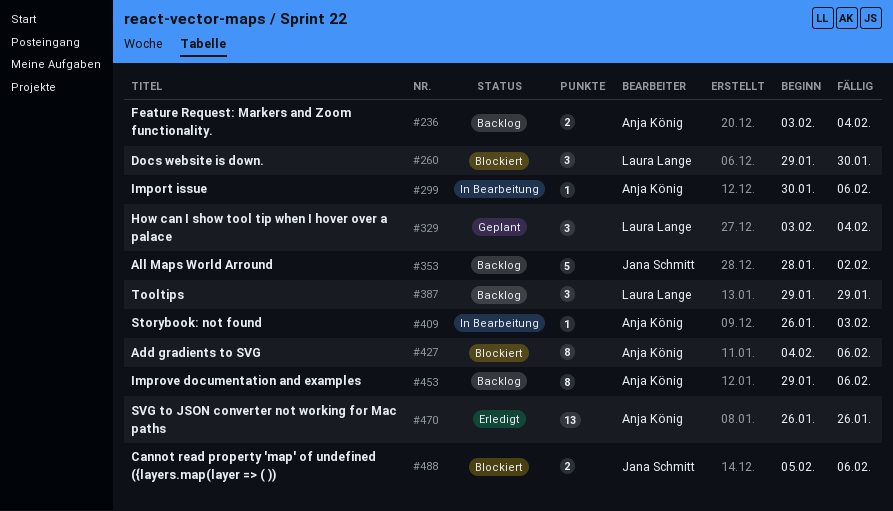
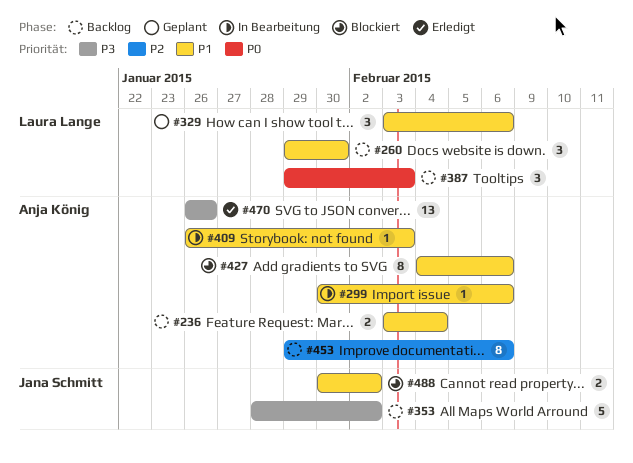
#260, status: Blockiert -> Backlog
#329, due: Feb 4 -> Feb 6
#387, due: Jan 29 -> Feb 3
#488, start: Feb 5 -> Jan 30
#488, due: Feb 6 -> Feb 2

